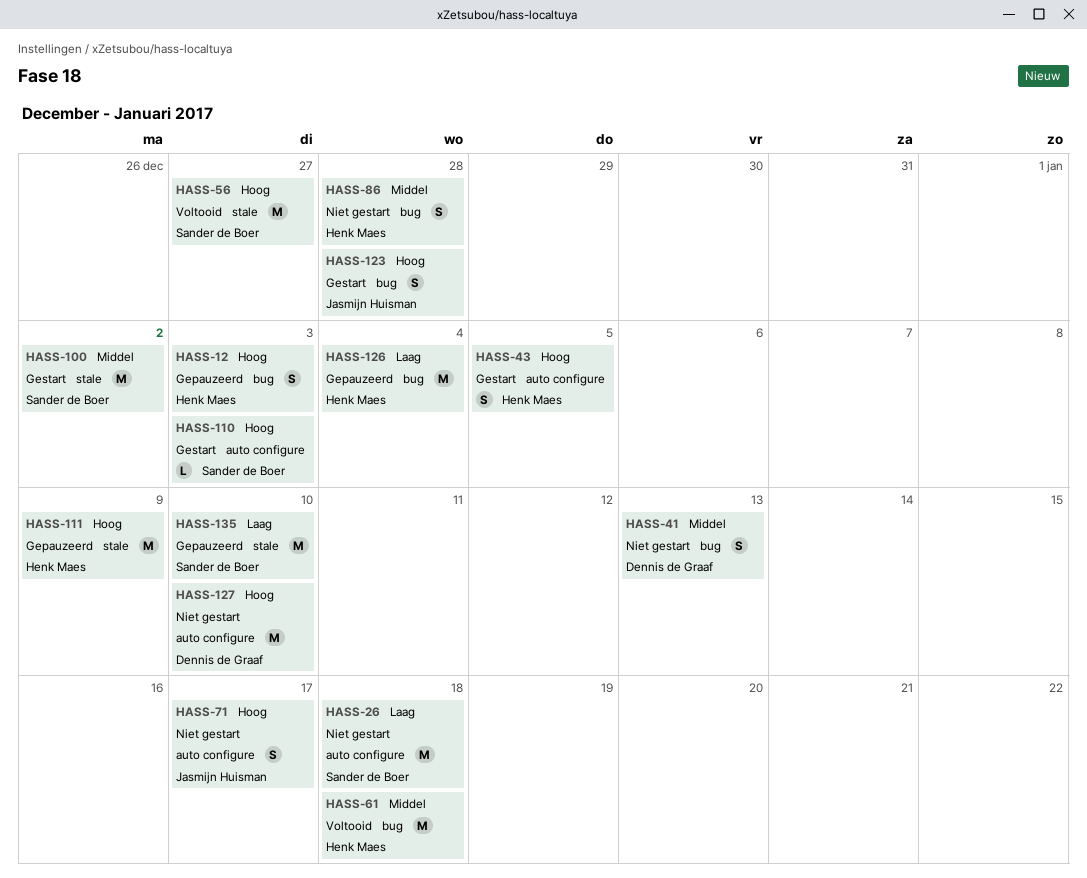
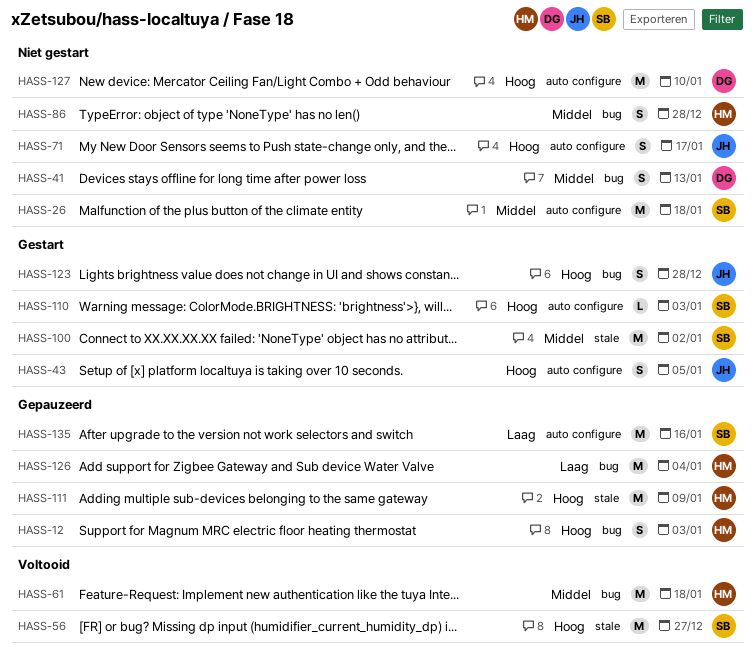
HASS-26, priority: Laag -> Middel
HASS-43, owner: Henk Maes -> Jasmijn Huisman
HASS-135, label: stale -> auto configure
HASS-135, due: Jan 10 -> Jan 16

